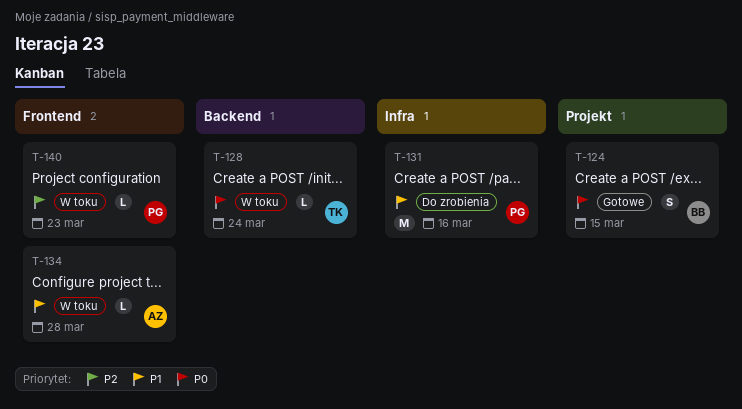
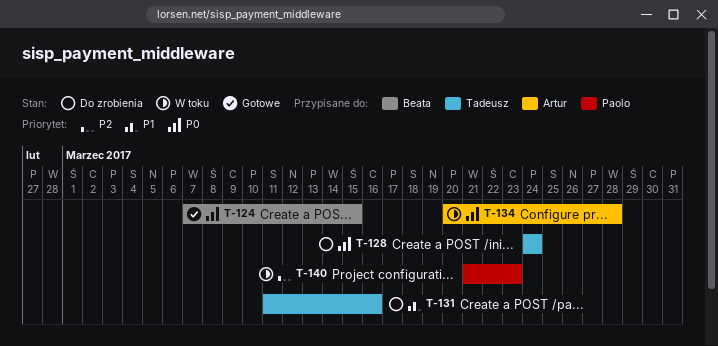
T-128, status: W toku -> Do zrobienia
T-131, owner: Paolo -> Tadeusz
T-134, priority: P1 -> P0

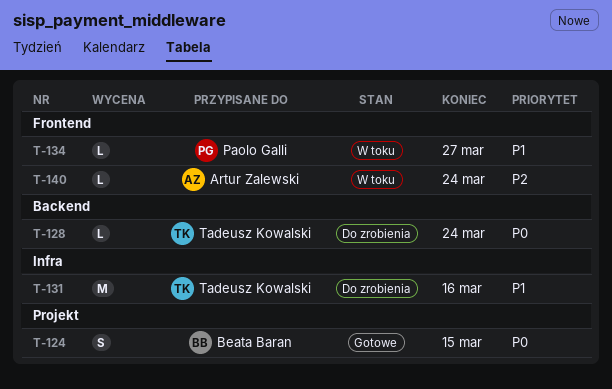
T-134, owner: Artur Zalewski -> Paolo Galli
T-134, priority: P0 -> P1
T-134, due: Mar 28 -> Mar 27
T-140, owner: Paolo Galli -> Artur Zalewski
T-140, due: Mar 23 -> Mar 24

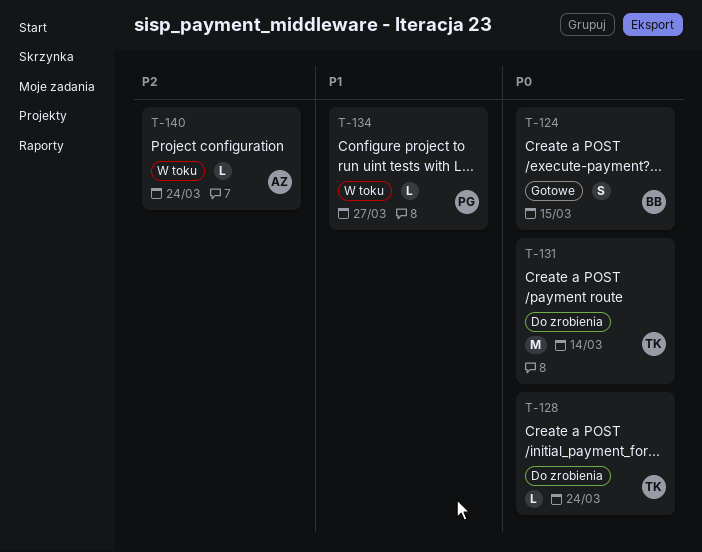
T-131, priority: P1 -> P0
T-131, due: Mar 16 -> Mar 14

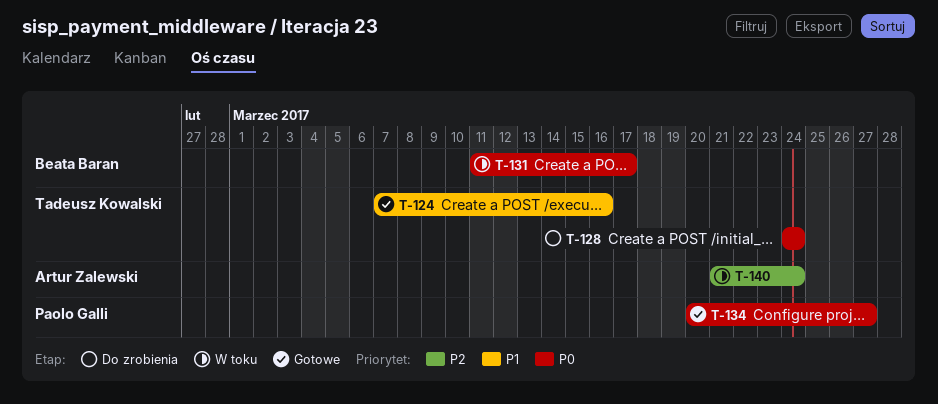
T-124, owner: Beata Baran -> Tadeusz Kowalski
T-124, priority: P0 -> P1
T-124, due: Mar 15 -> Mar 16
T-131, status: Do zrobienia -> W toku
T-131, owner: Tadeusz Kowalski -> Beata Baran
T-131, due: Mar 14 -> Mar 17
T-134, status: W toku -> Gotowe
T-134, priority: P1 -> P0

